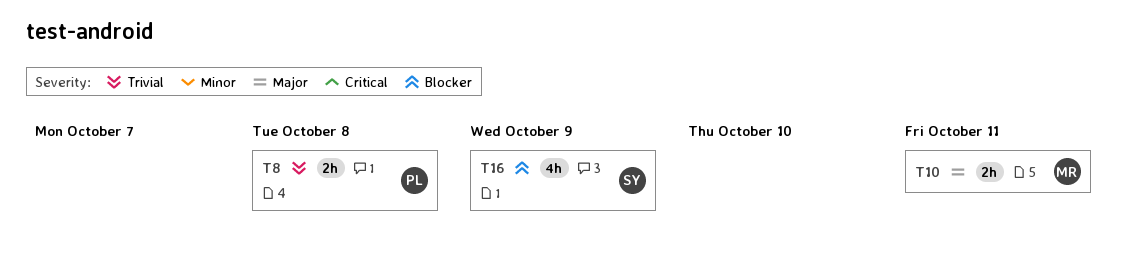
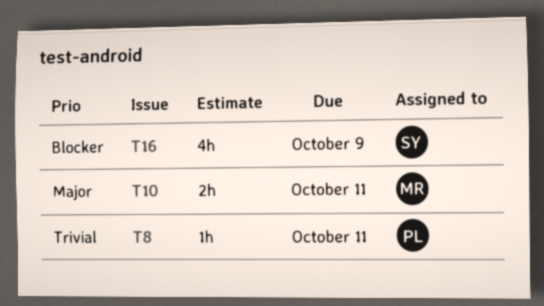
T8, estimate: 2h -> 1h
T8, due: Oct 8 -> Oct 11

